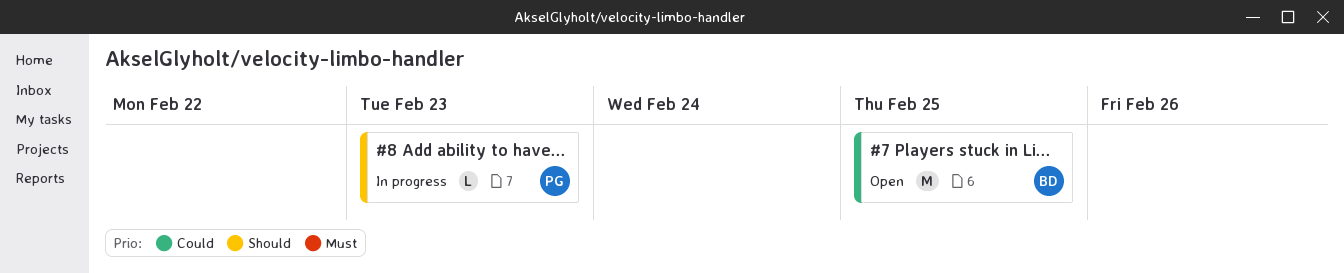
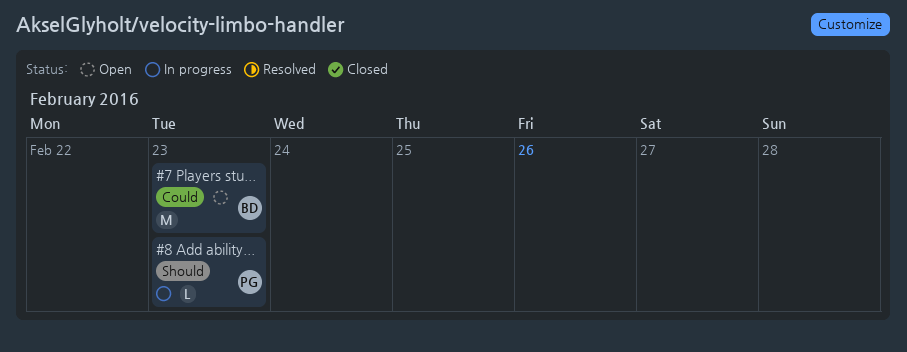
#7, due: Feb 25 -> Feb 23

